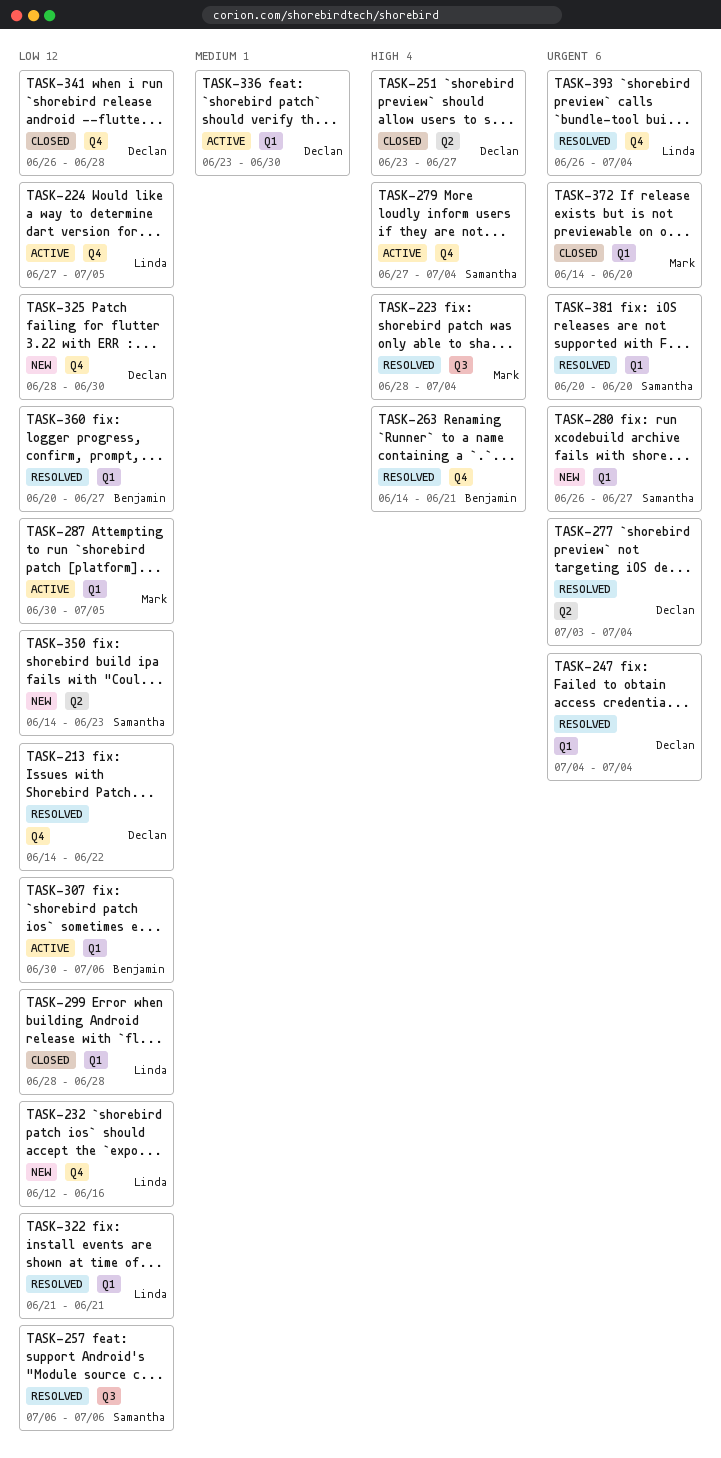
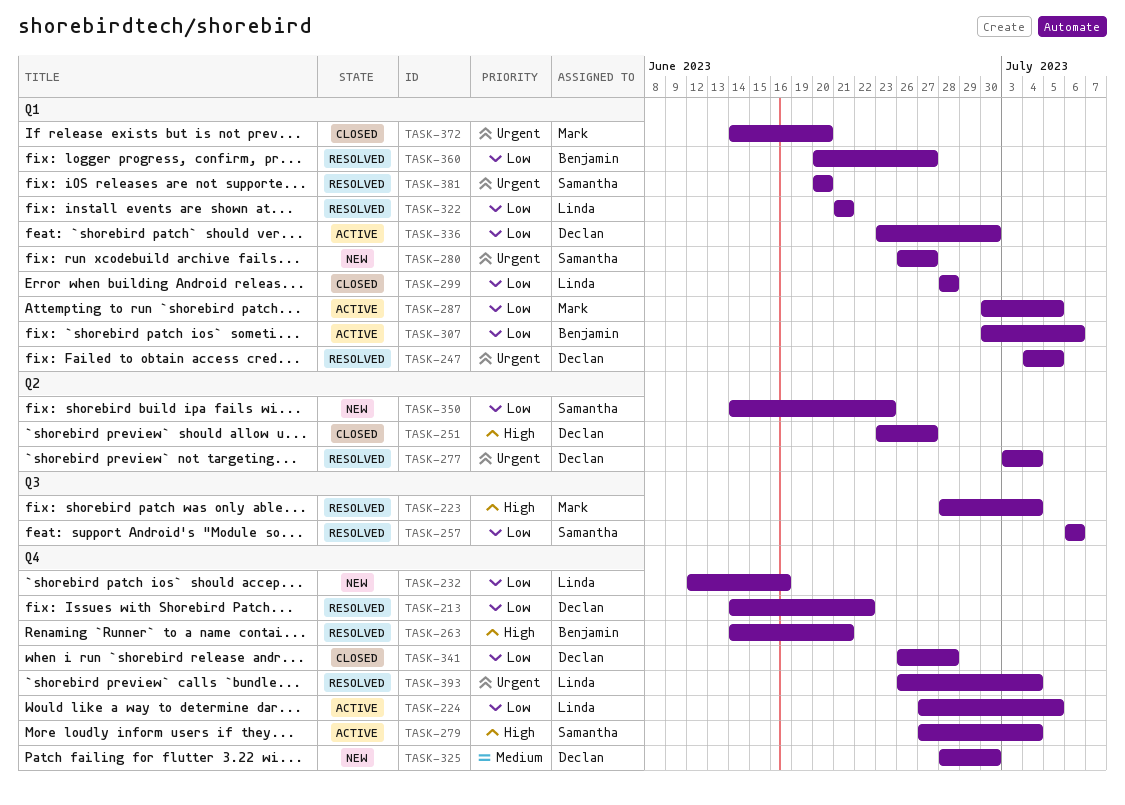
TASK-247, due: Jul 4 -> Jul 5
TASK-325, priority: Low -> Medium
TASK-336, priority: Medium -> Low

